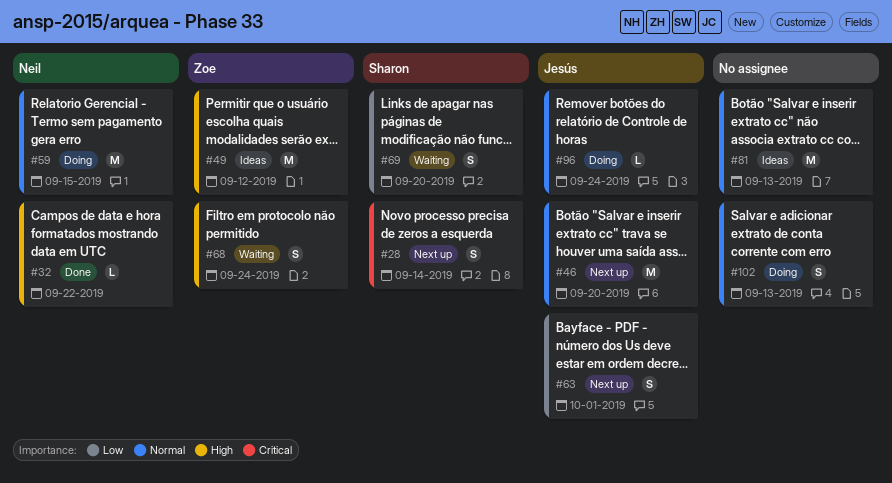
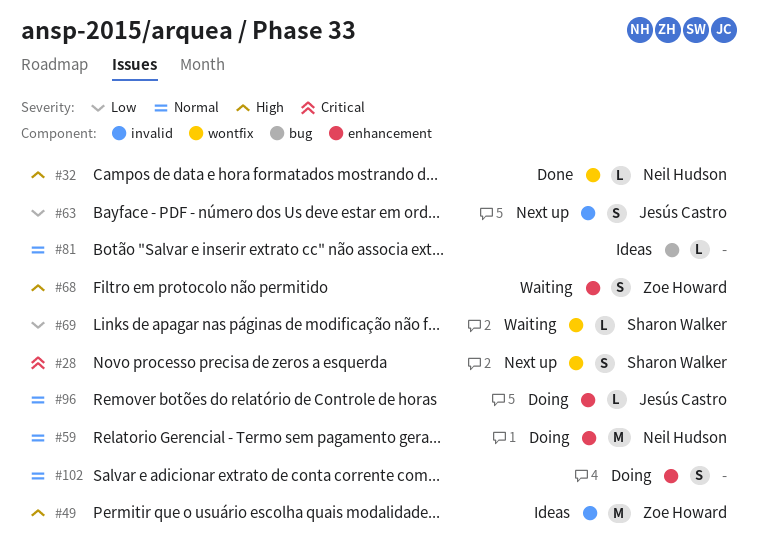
#46: present -> none
#69, estimate: S -> L
#81, estimate: M -> L

